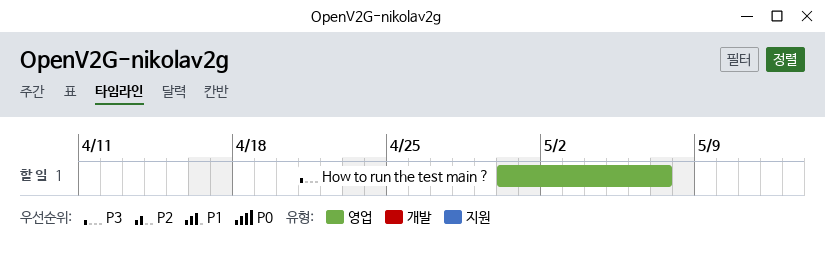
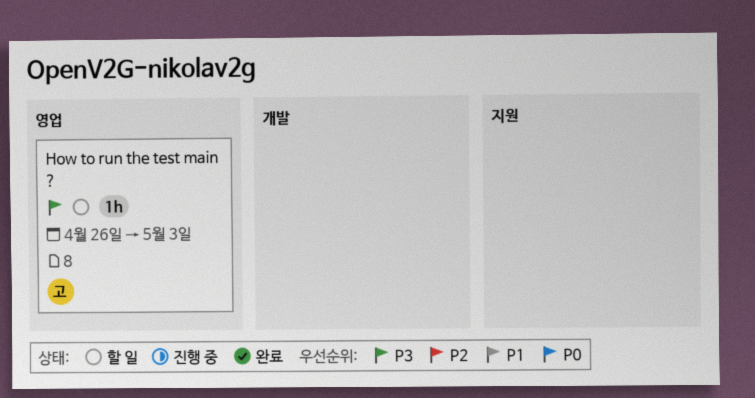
How to run the test main ?, start: Apr 30 -> Apr 26
How to run the test main ?, due: May 7 -> May 3

